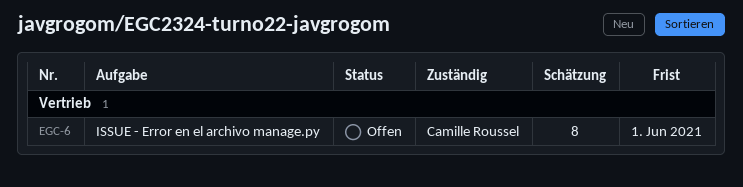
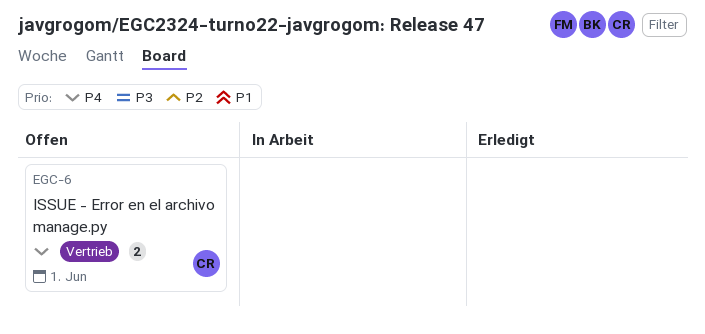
EGC-6, estimate: 8 -> 2

